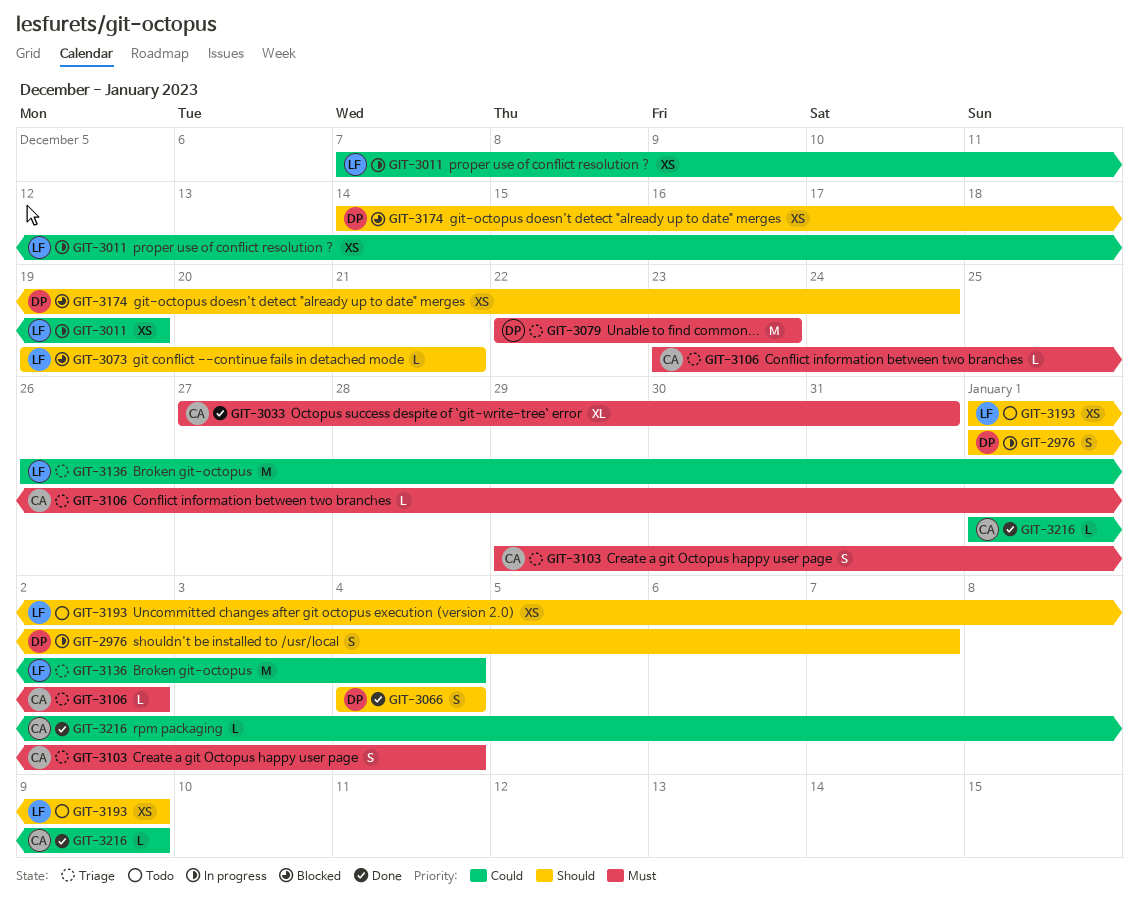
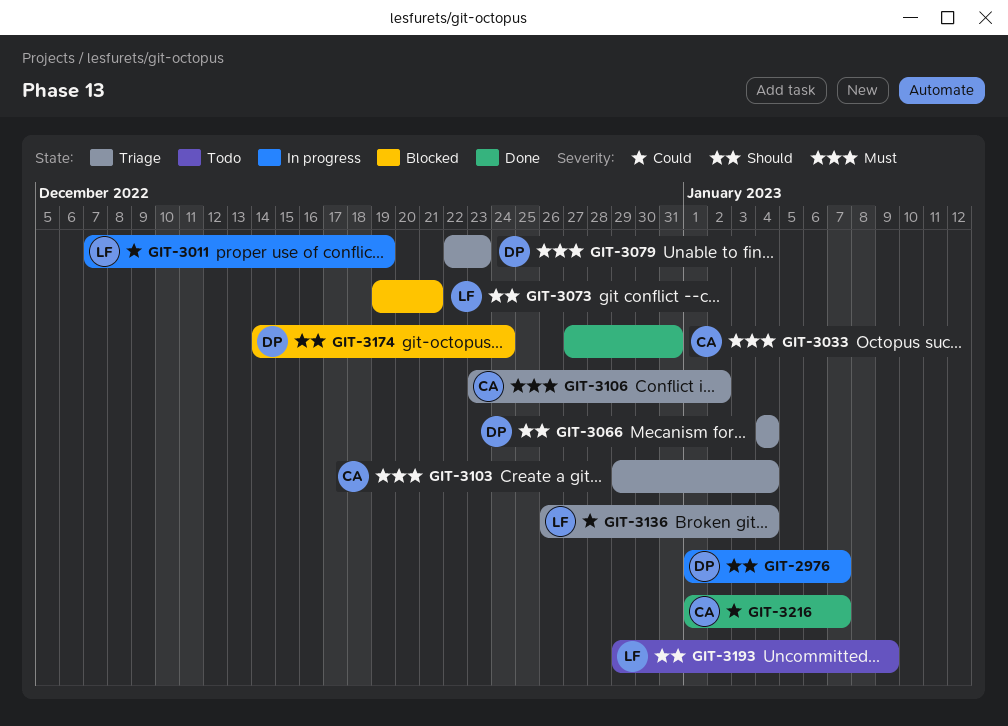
GIT-3066, status: Done -> Triage
GIT-3193, start: Jan 1 -> Dec 29
GIT-3216, due: Jan 9 -> Jan 7

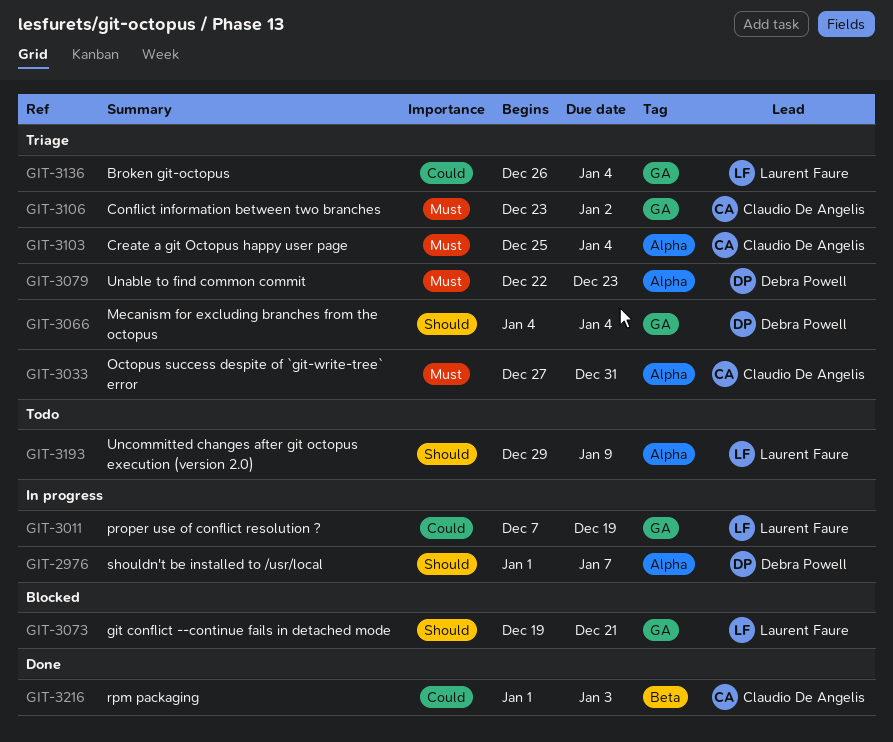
GIT-3033, status: Done -> Triage
GIT-3103, start: Dec 29 -> Dec 25
GIT-3174: present -> none
GIT-3216, due: Jan 7 -> Jan 3

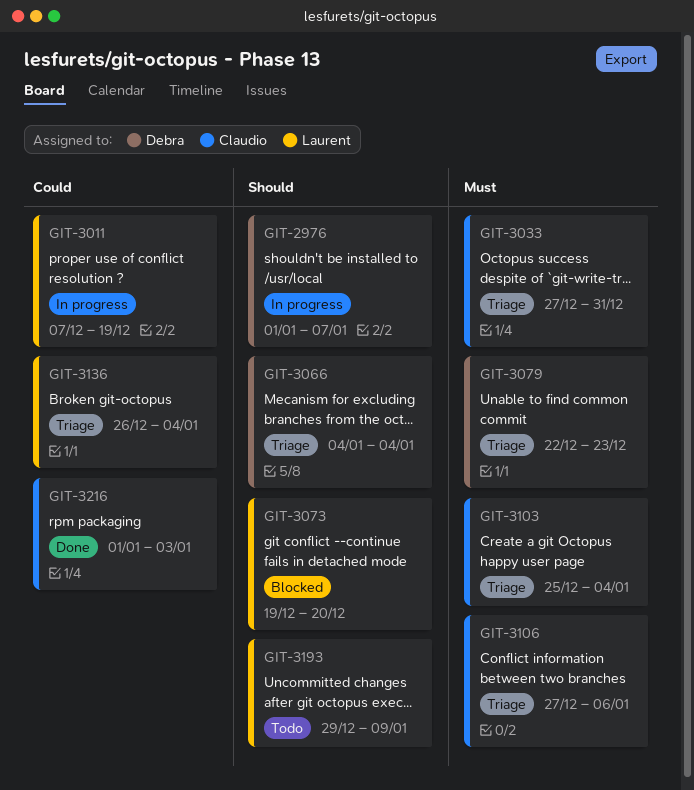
GIT-3073, due: Dec 21 -> Dec 20
GIT-3106, start: Dec 23 -> Dec 27
GIT-3106, due: Jan 2 -> Jan 6

